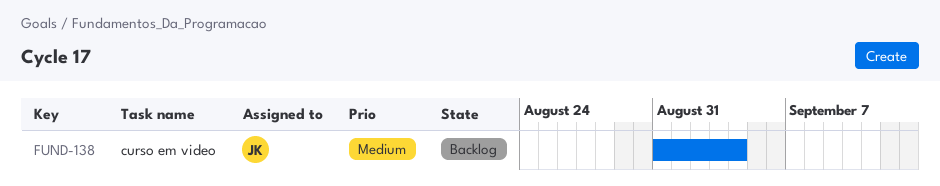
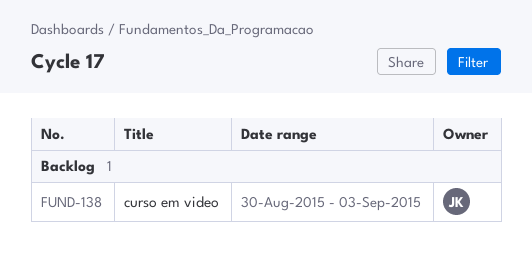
FUND-138, start: Aug 31 -> Aug 30
FUND-138, due: Sep 4 -> Sep 3

